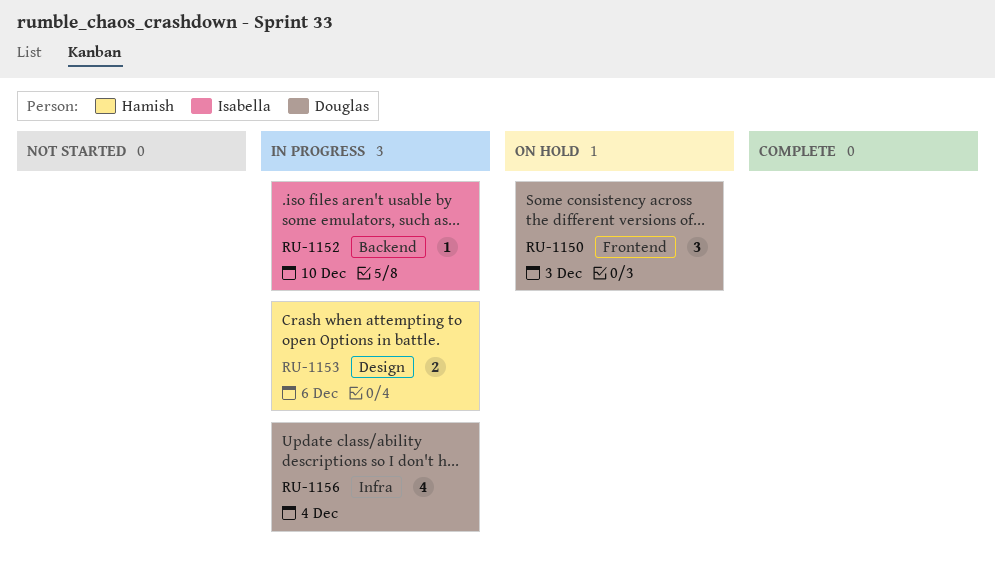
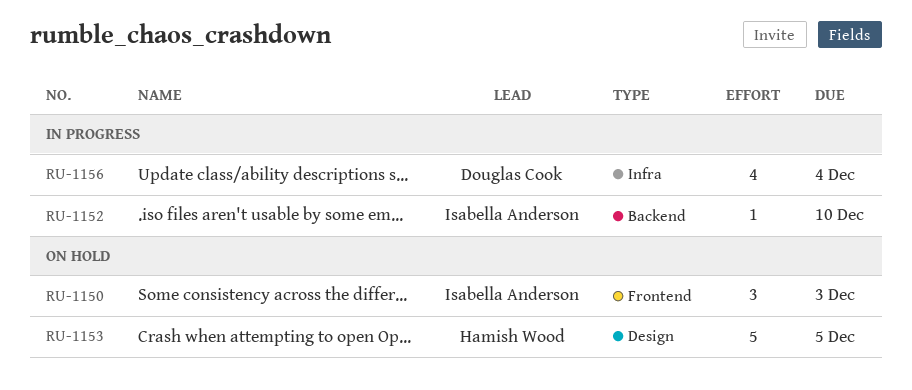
RU-1150, owner: Douglas Cook -> Isabella Anderson
RU-1153, status: In progress -> On hold
RU-1153, estimate: 2 -> 5
RU-1153, due: Dec 6 -> Dec 5

